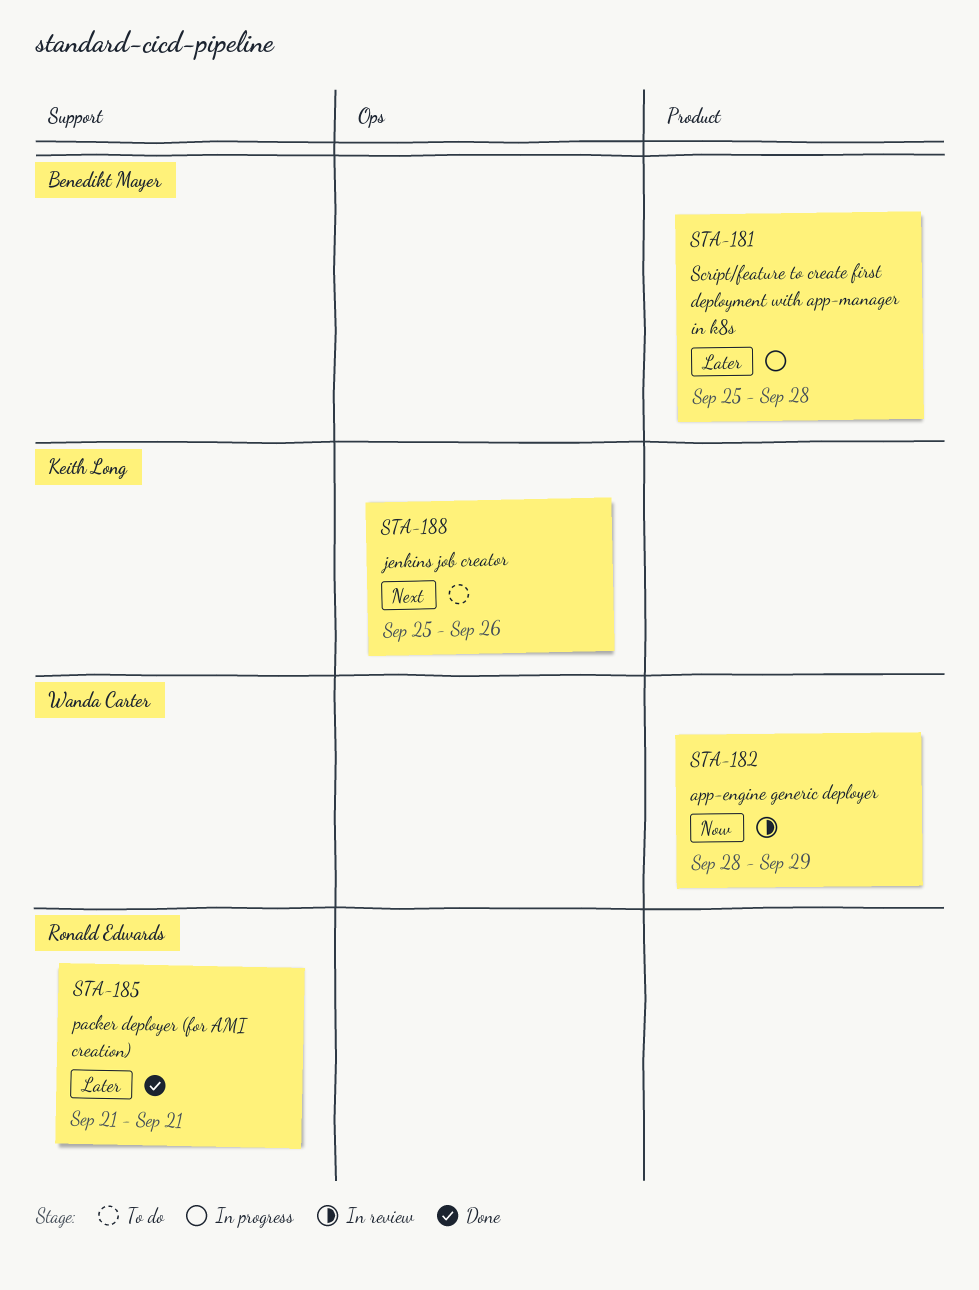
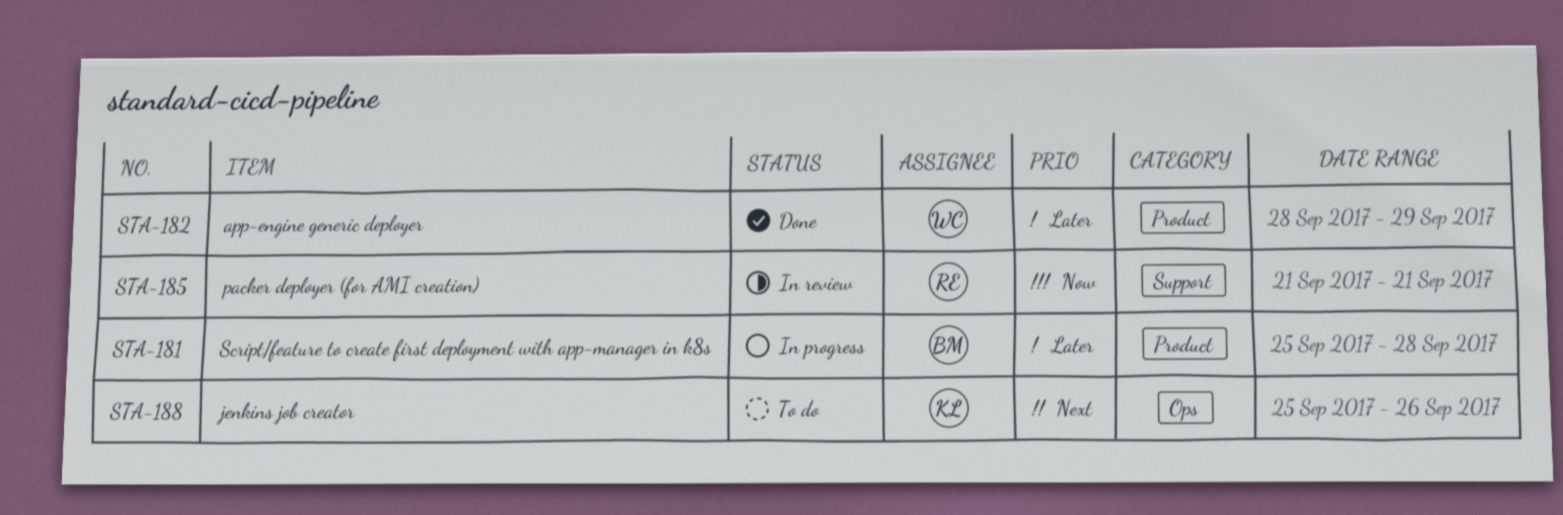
STA-182, status: In review -> Done
STA-182, priority: Now -> Later
STA-185, status: Done -> In review
STA-185, priority: Later -> Now

